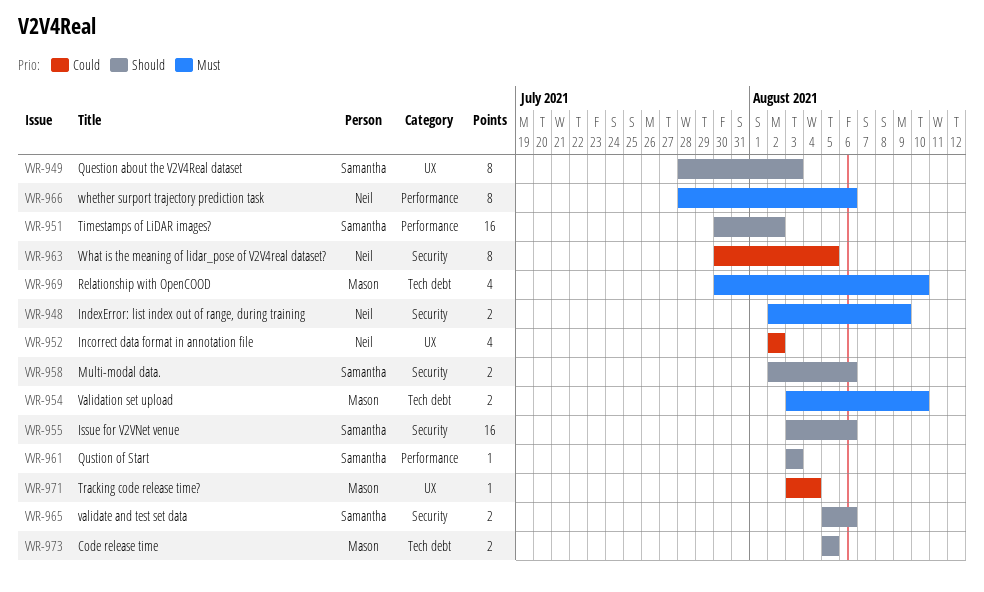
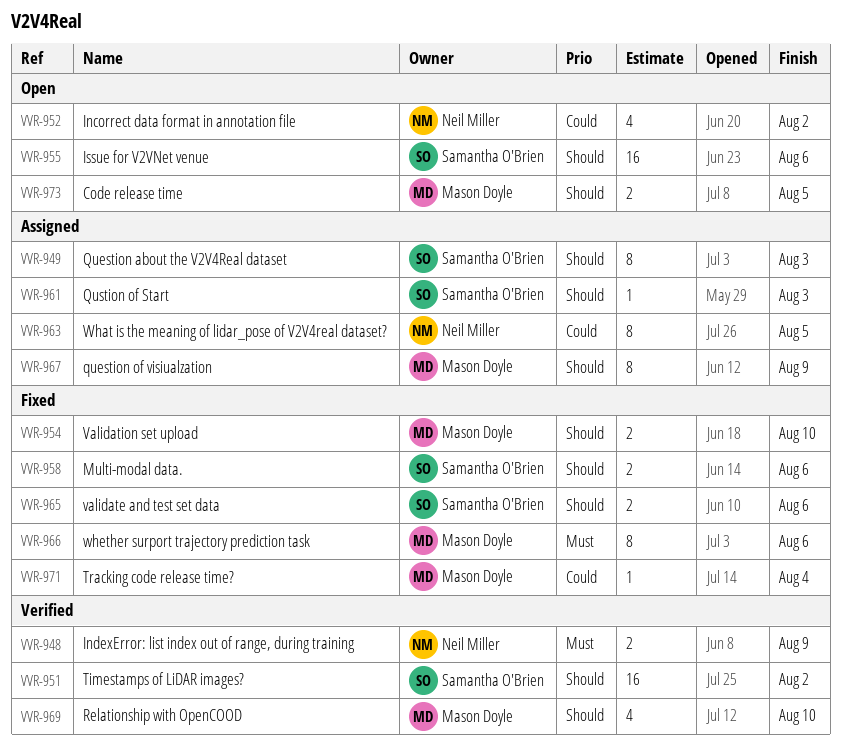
VVR-954, priority: Must -> Should
VVR-966, owner: Neil Miller -> Mason Doyle
VVR-967: none -> present
VVR-969, priority: Must -> Should

